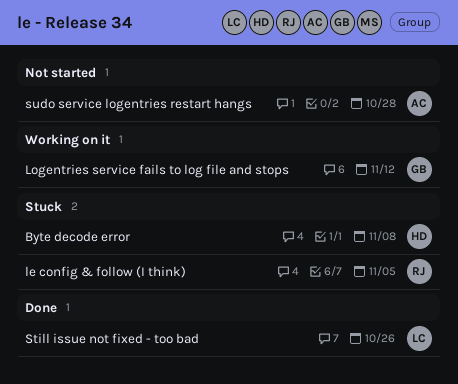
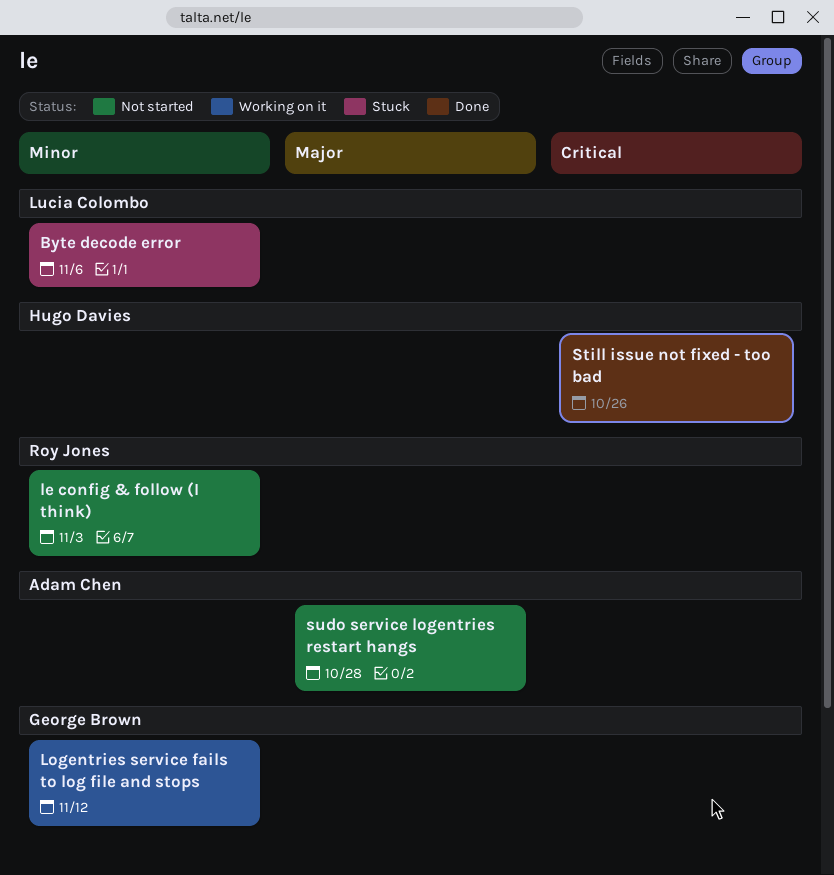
Byte decode error, owner: Hugo Davies -> Lucia Colombo
Byte decode error, due: Nov 8 -> Nov 6
le config & follow (I think), status: Stuck -> Not started
le config & follow (I think), due: Nov 5 -> Nov 3
Still issue not fixed - too bad, owner: Lucia Colombo -> Hugo Davies

